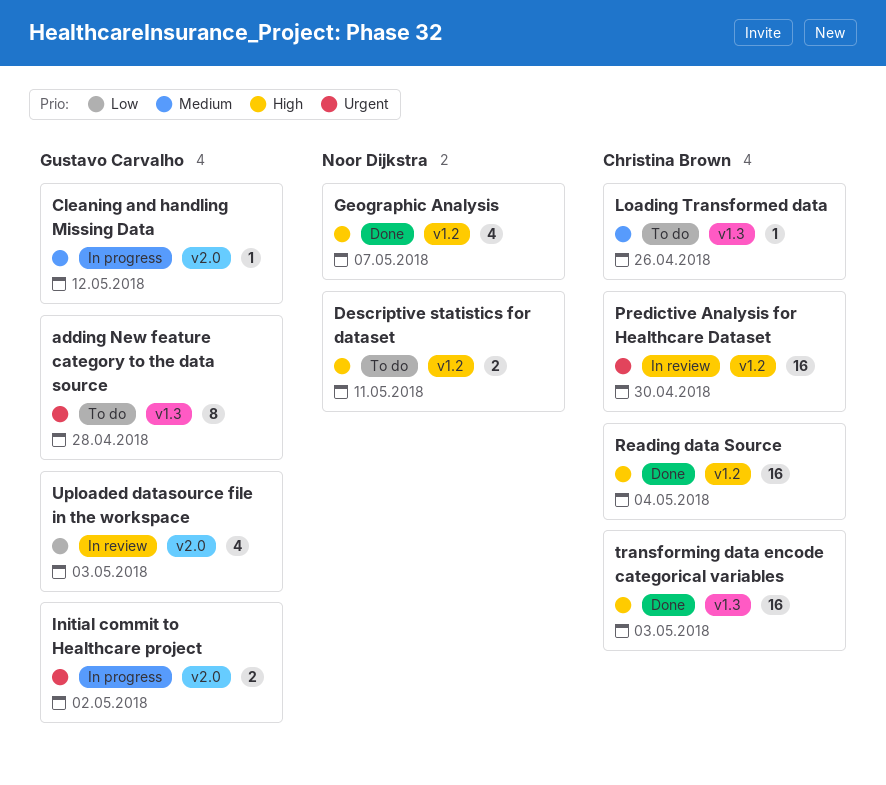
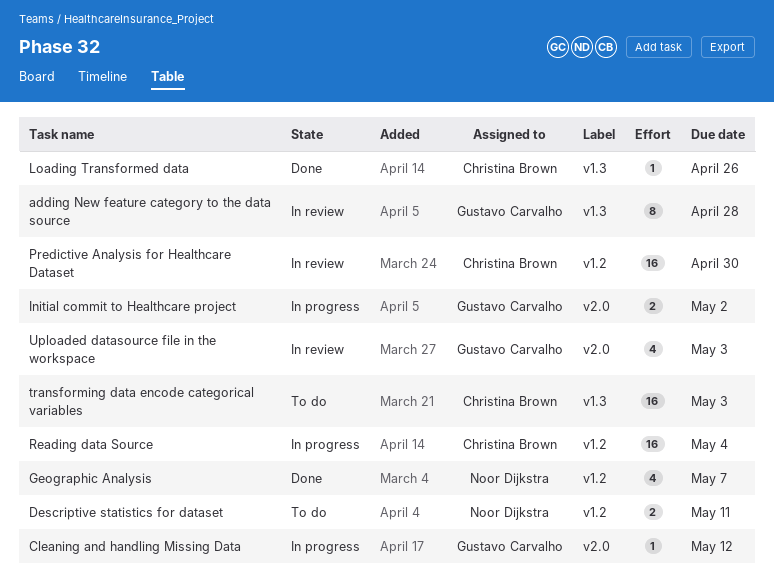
adding New feature category to the data source, status: To do -> In review
Loading Transformed data, status: To do -> Done
Reading data Source, status: Done -> In progress
transforming data encode categorical variables, status: Done -> To do

